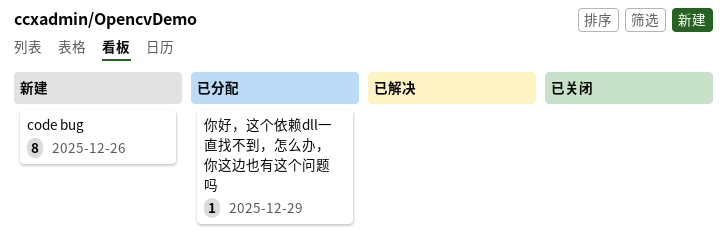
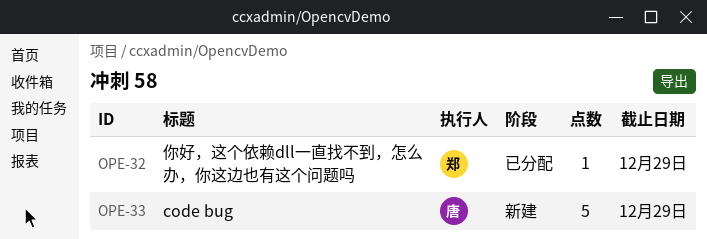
code bug, estimate: 8 -> 5
code bug, due: Dec 26 -> Dec 29

